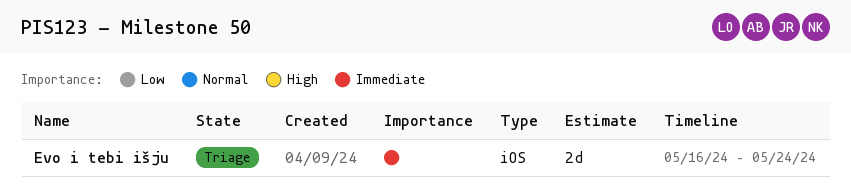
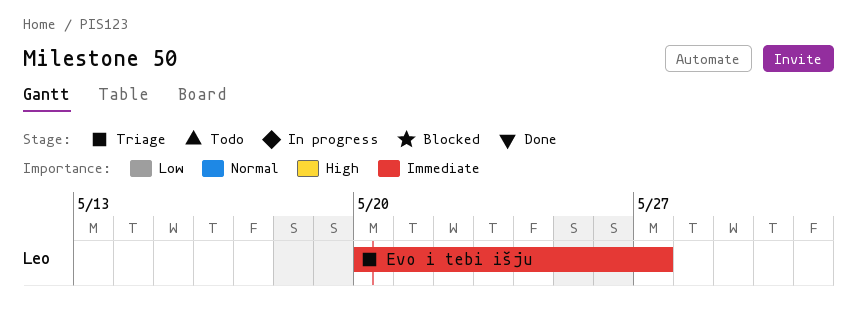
Evo i tebi išju, start: May 16 -> May 20
Evo i tebi išju, due: May 24 -> May 27

